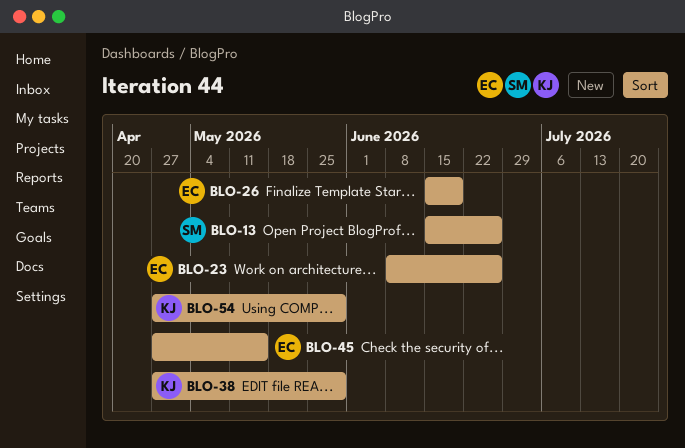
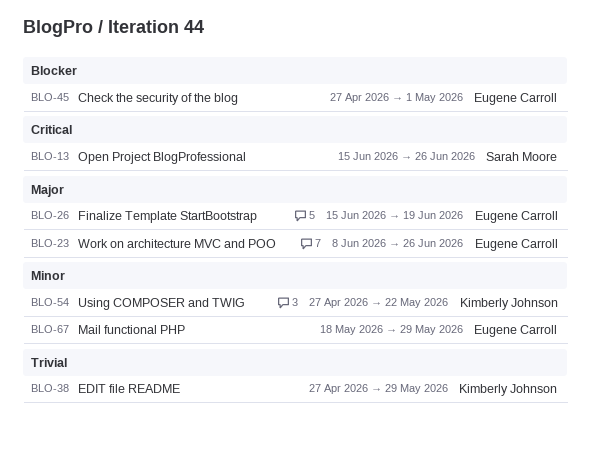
BLO-45, due: May 15 -> May 1
BLO-54, due: May 29 -> May 22
BLO-67: none -> present

